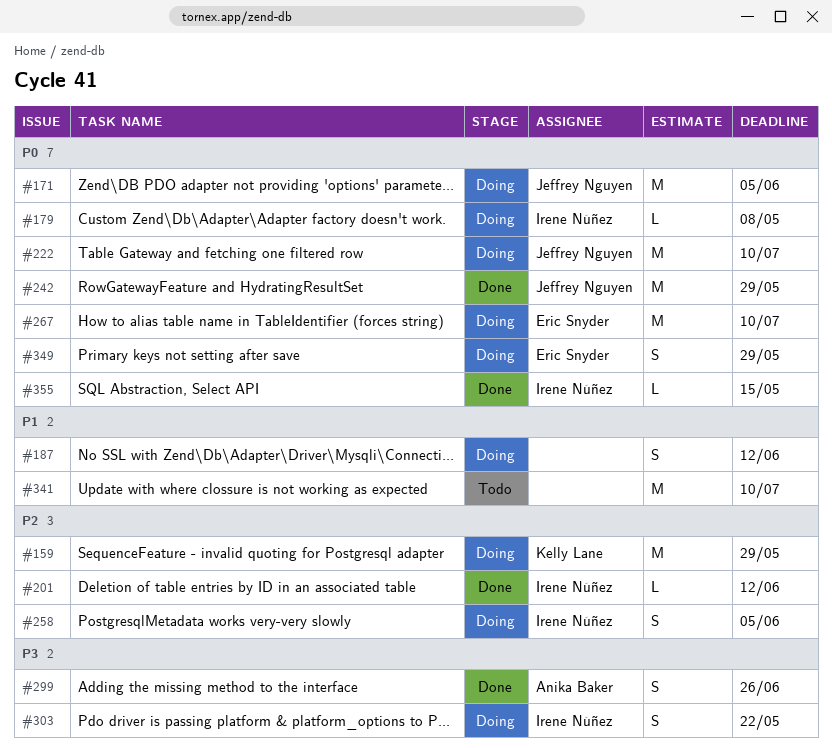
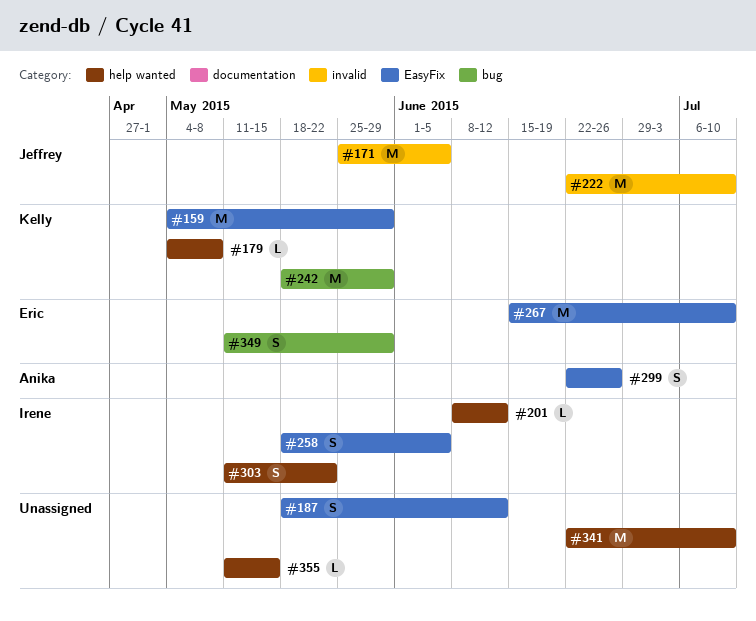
#179, owner: Irene Núñez -> Kelly Lane
#242, owner: Jeffrey Nguyen -> Kelly Lane
#355, owner: Irene Núñez -> none

